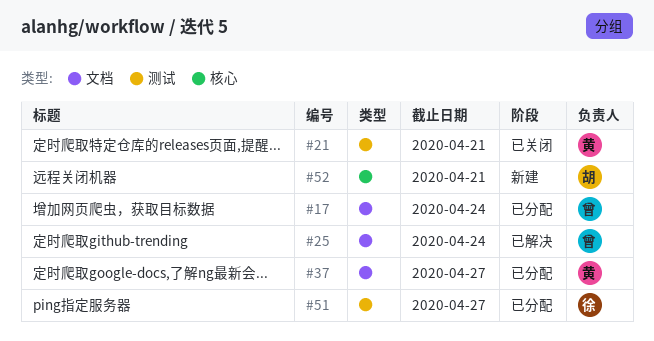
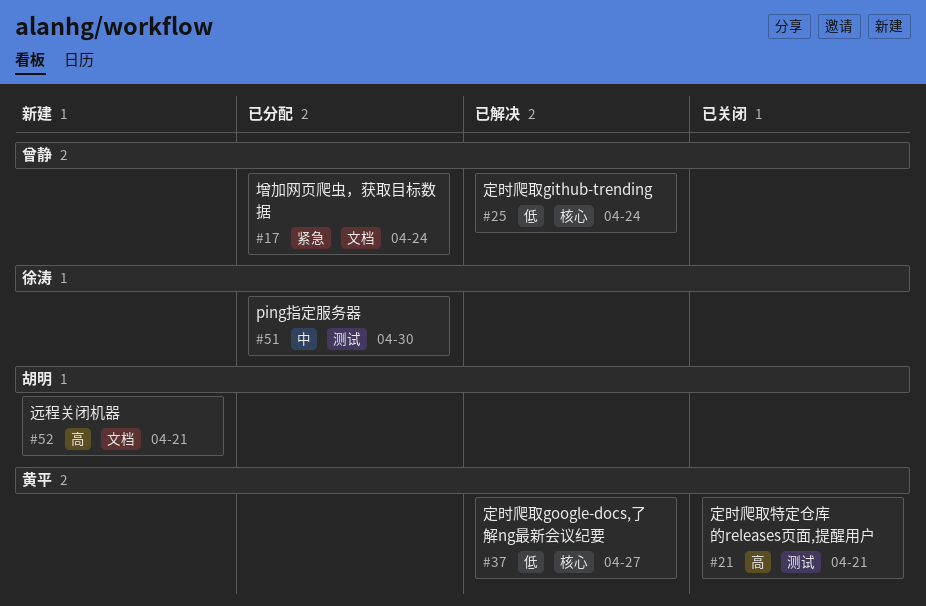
#25, label: 文档 -> 核心
#37, status: 已分配 -> 已解决
#37, label: 文档 -> 核心
#51, due: Apr 27 -> Apr 30
#52, label: 核心 -> 文档

